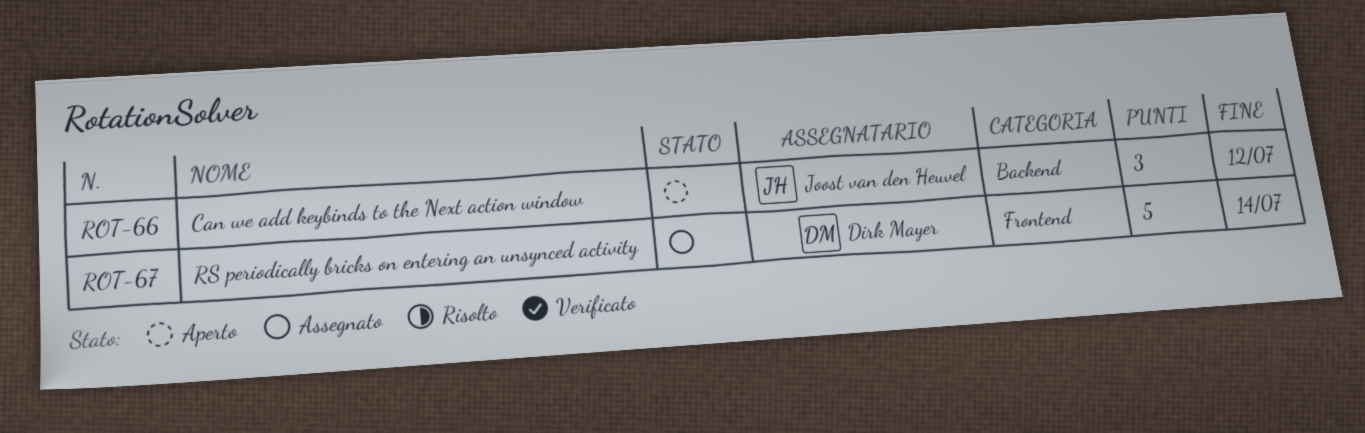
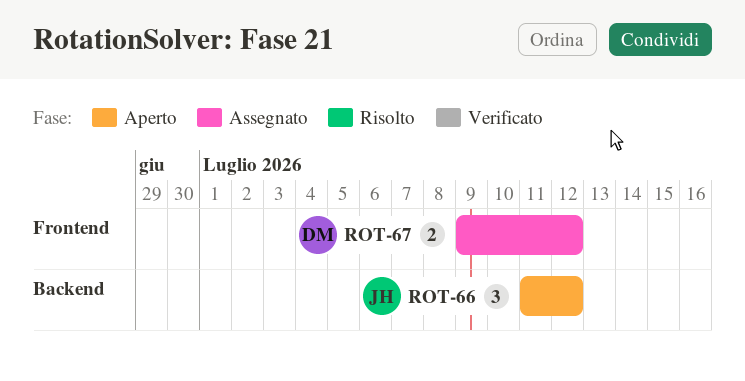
ROT-67, estimate: 5 -> 2
ROT-67, due: Jul 14 -> Jul 12

